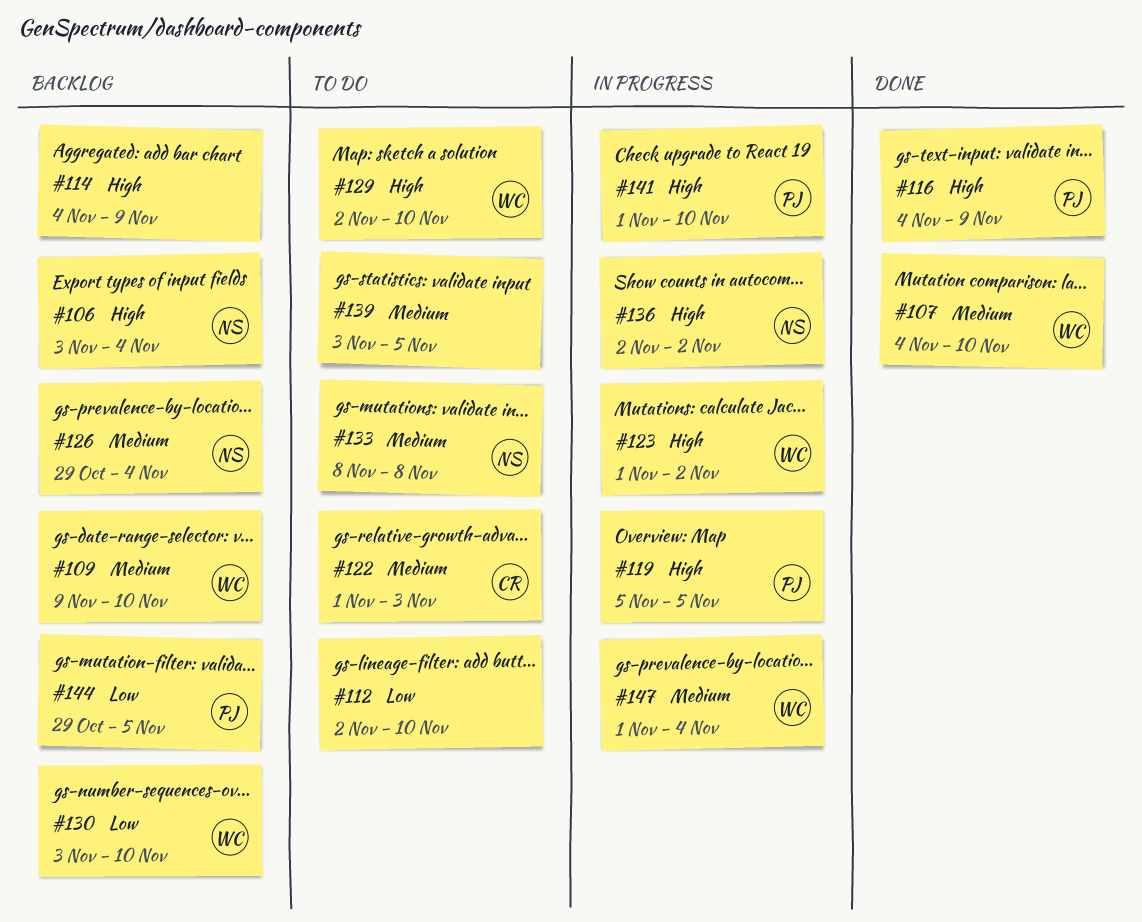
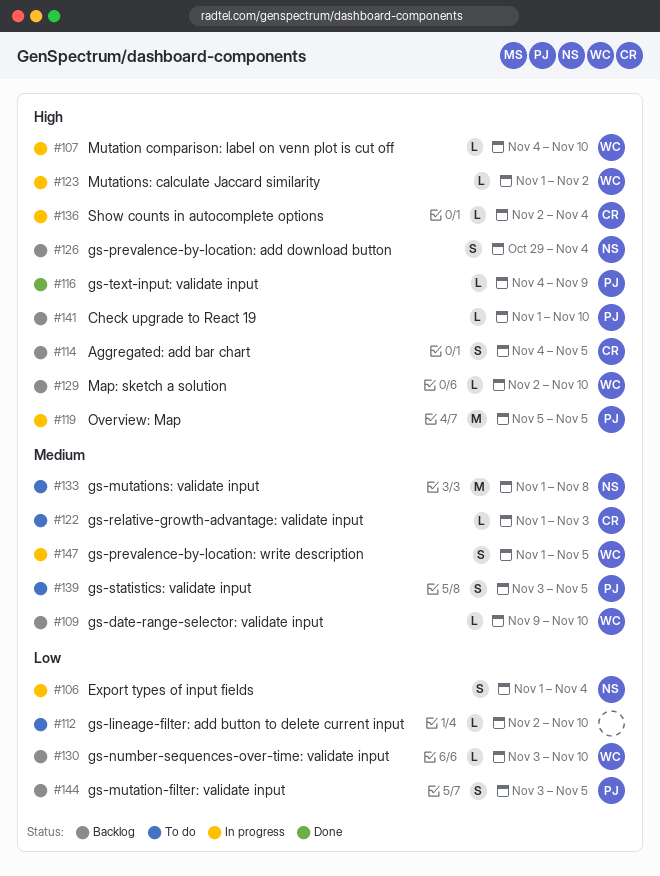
#106, status: Backlog -> In progress
#106, priority: High -> Low
#106, start: Nov 3 -> Nov 1
#107, status: Done -> In progress
#107, priority: Medium -> High
#114, owner: none -> CR
#114, due: Nov 9 -> Nov 5
#126, priority: Medium -> High
#129, status: To do -> Backlog
#133, start: Nov 8 -> Nov 1
#136, owner: NS -> CR
#136, due: Nov 2 -> Nov 4
#139, owner: none -> PJ
#141, status: In progress -> Backlog
#144, start: Oct 29 -> Nov 3
#147, due: Nov 4 -> Nov 5

